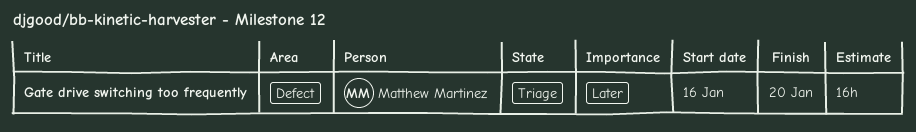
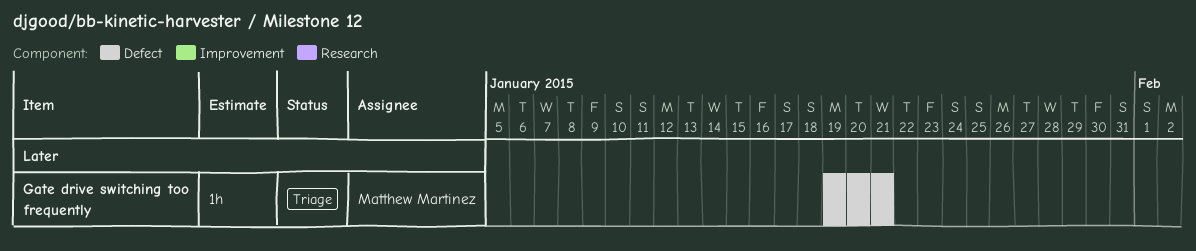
Gate drive switching too frequently, estimate: 16h -> 1h
Gate drive switching too frequently, start: Jan 16 -> Jan 19
Gate drive switching too frequently, due: Jan 20 -> Jan 21

